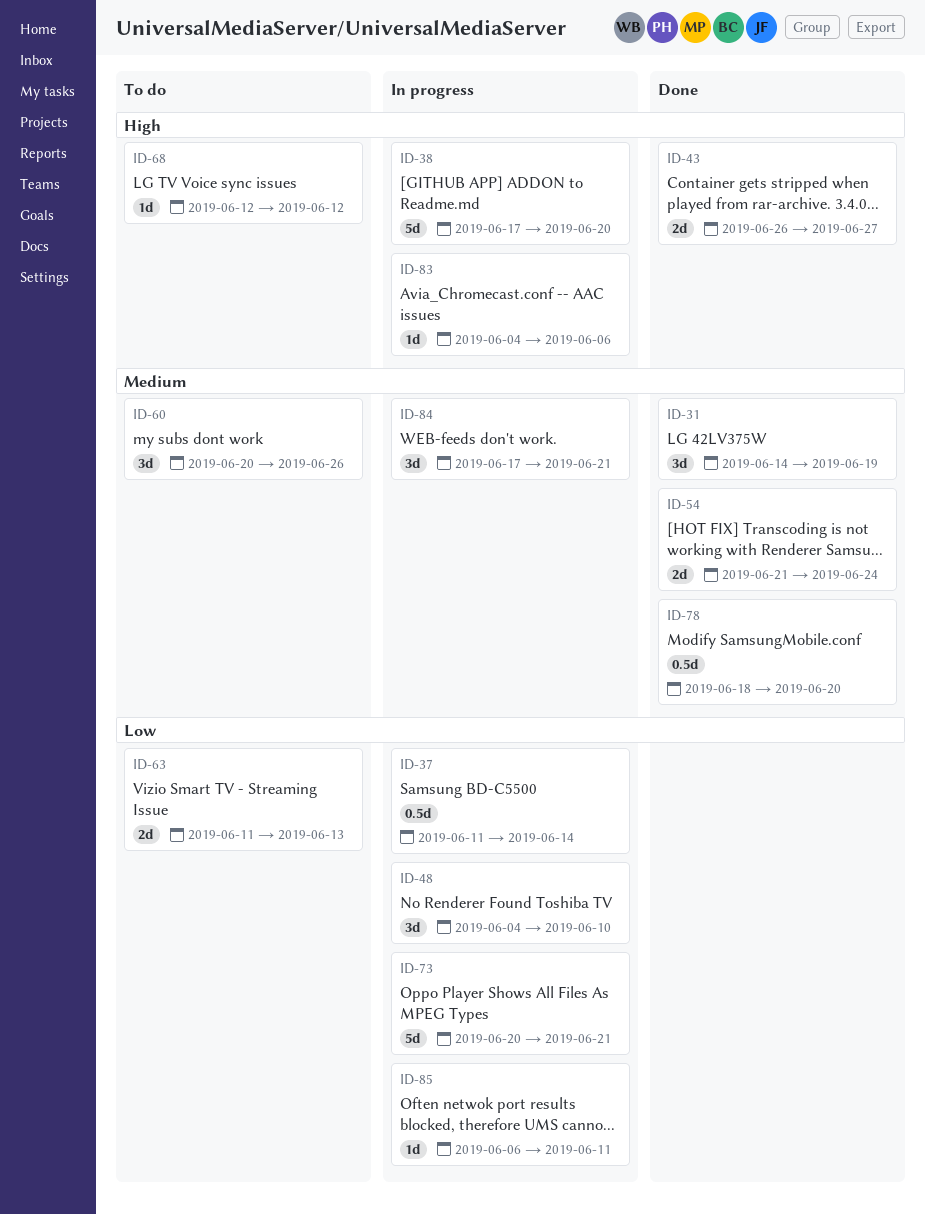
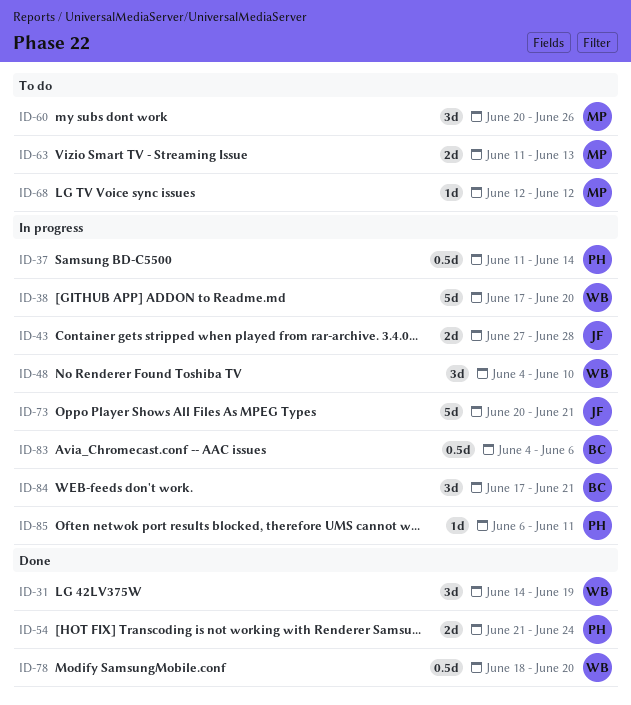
ID-43, status: Done -> In progress
ID-43, start: Jun 26 -> Jun 27
ID-43, due: Jun 27 -> Jun 28
ID-83, estimate: 1d -> 0.5d

